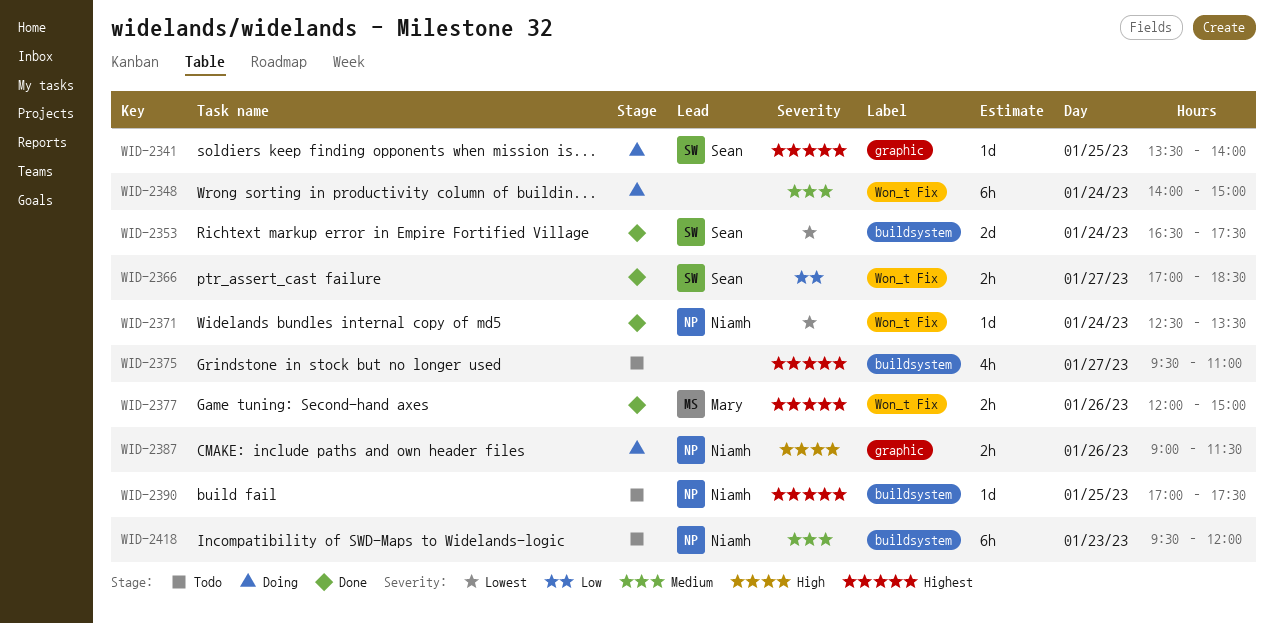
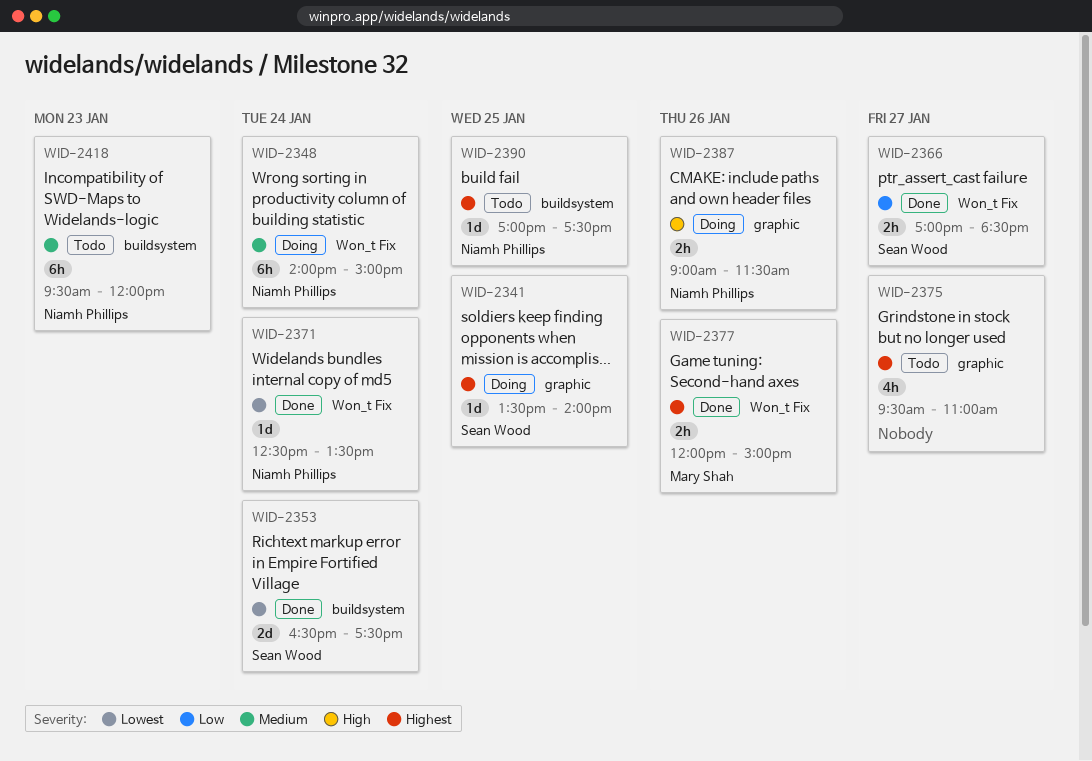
WID-2348, owner: none -> Niamh Phillips
WID-2375, label: buildsystem -> graphic

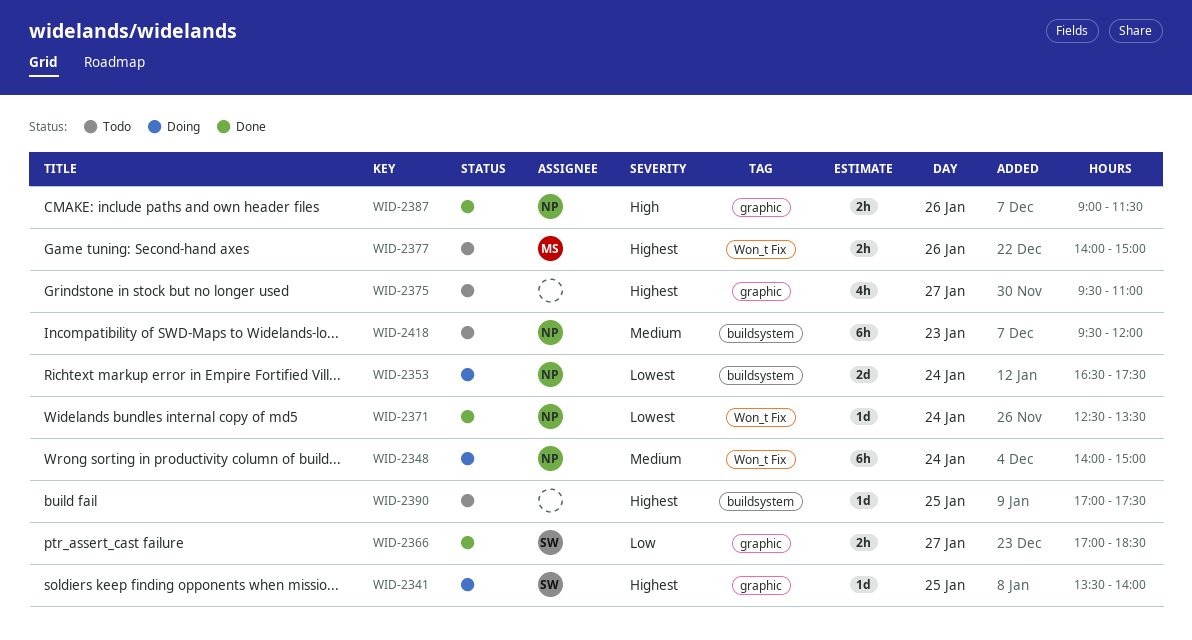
WID-2353, status: Done -> Doing
WID-2353, owner: Sean Wood -> Niamh Phillips
WID-2366, label: Won_t Fix -> graphic
WID-2377, status: Done -> Todo
WID-2377, begins: 12:00 -> 14:00
WID-2387, status: Doing -> Done
WID-2390, owner: Niamh Phillips -> none

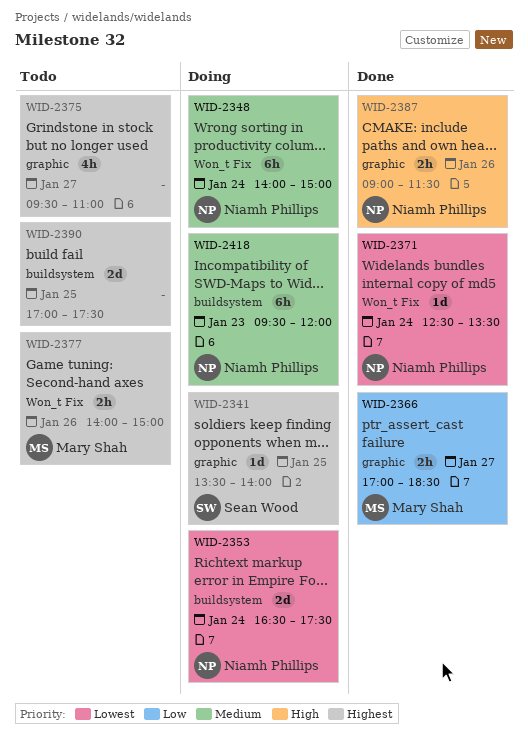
WID-2366, owner: Sean Wood -> Mary Shah
WID-2390, estimate: 1d -> 2d
WID-2418, status: Todo -> Doing

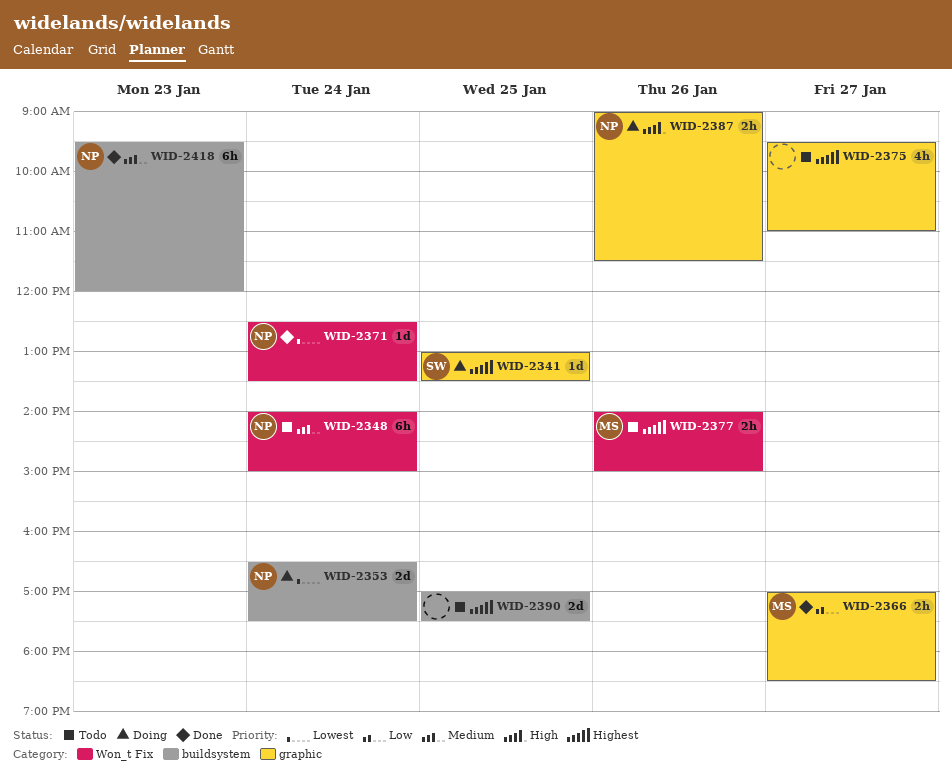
WID-2341, begins: 13:30 -> 13:00
WID-2341, ends: 14:00 -> 13:30
WID-2348, status: Doing -> Todo
WID-2387, status: Done -> Doing
WID-2418, status: Doing -> Done

